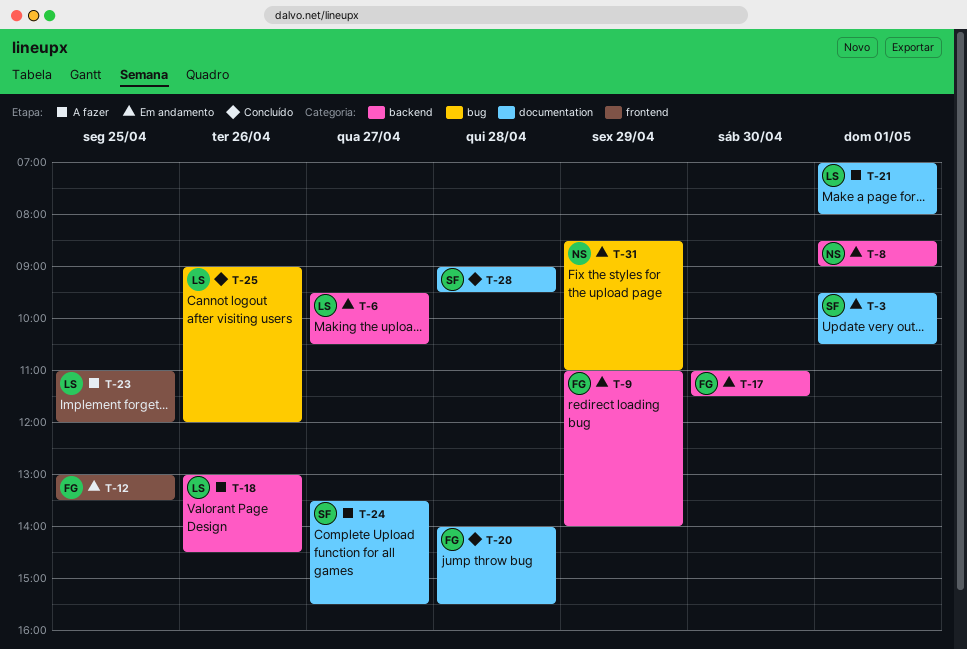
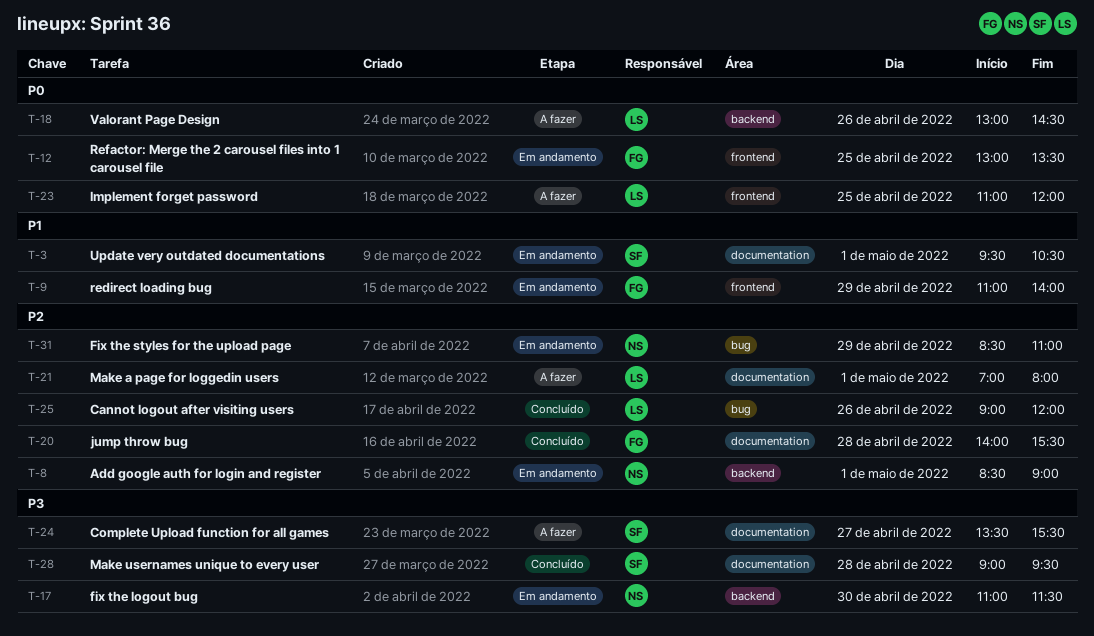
T-6: present -> none
T-9, label: backend -> frontend
T-17, owner: FG -> NS

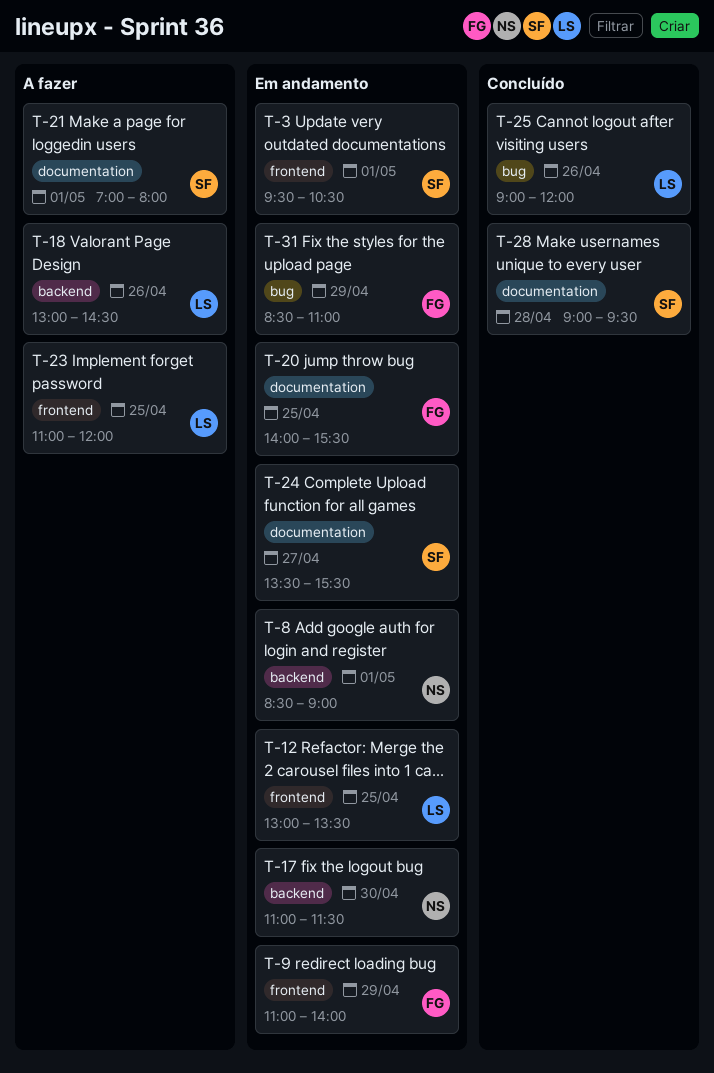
T-3, label: documentation -> frontend
T-12, owner: FG -> LS
T-20, status: Concluído -> Em andamento
T-20, day: Apr 28 -> Apr 25
T-21, owner: LS -> SF
T-24, status: A fazer -> Em andamento
T-31, owner: NS -> FG

